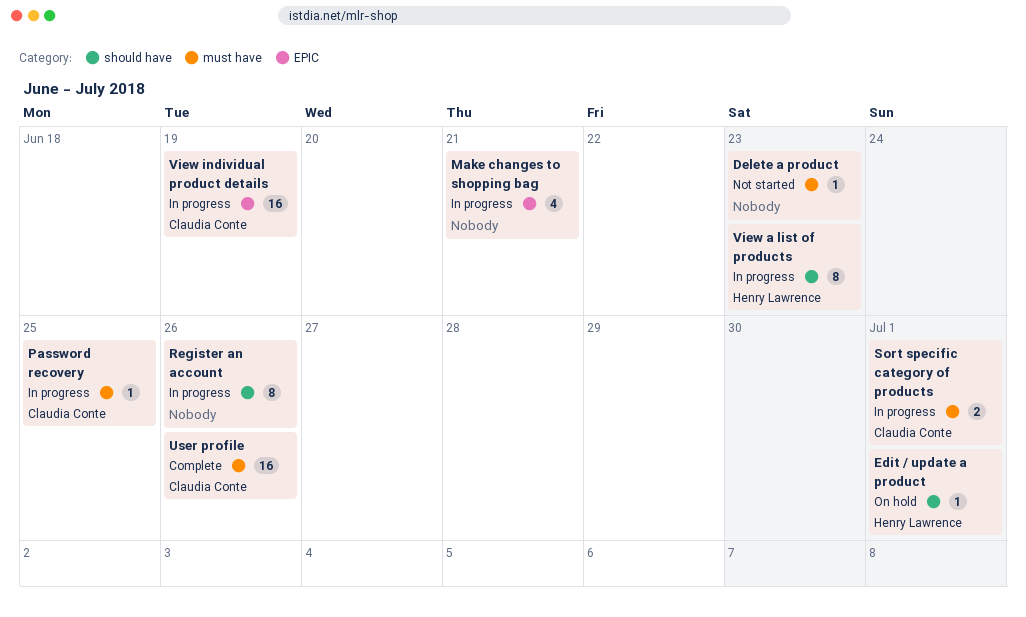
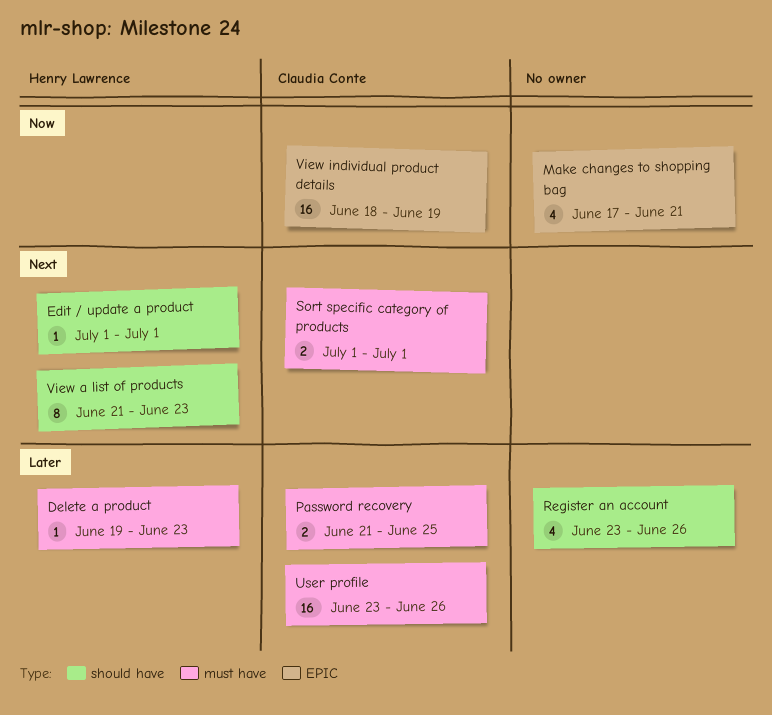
Delete a product, owner: none -> Henry Lawrence
Password recovery, estimate: 1 -> 2
Register an account, estimate: 8 -> 4

